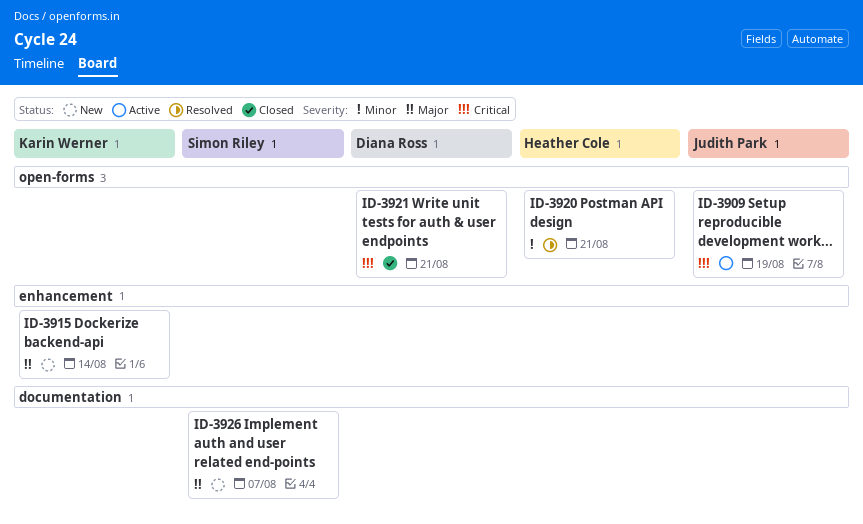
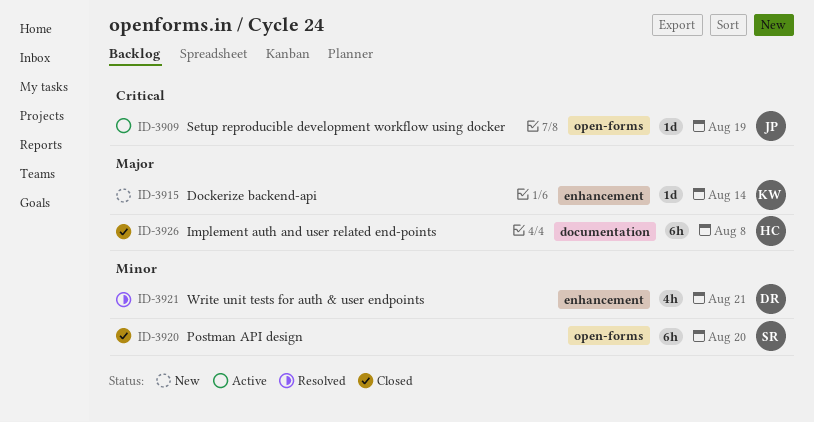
ID-3920, status: Resolved -> Closed
ID-3920, owner: Heather Cole -> Simon Riley
ID-3920, due: Aug 21 -> Aug 20
ID-3921, status: Closed -> Resolved
ID-3921, priority: Critical -> Minor
ID-3921, label: open-forms -> enhancement
ID-3926, status: New -> Closed
ID-3926, owner: Simon Riley -> Heather Cole
ID-3926, due: Aug 7 -> Aug 8

